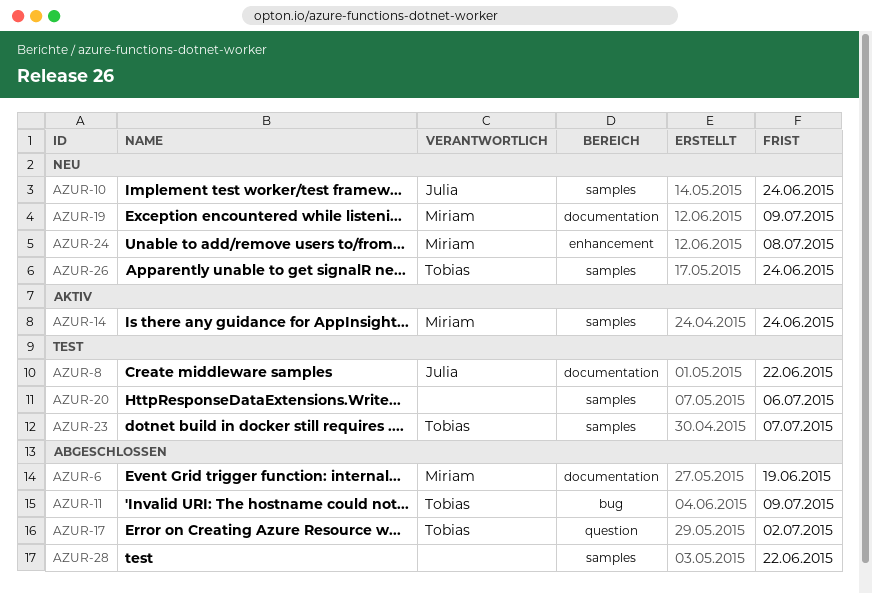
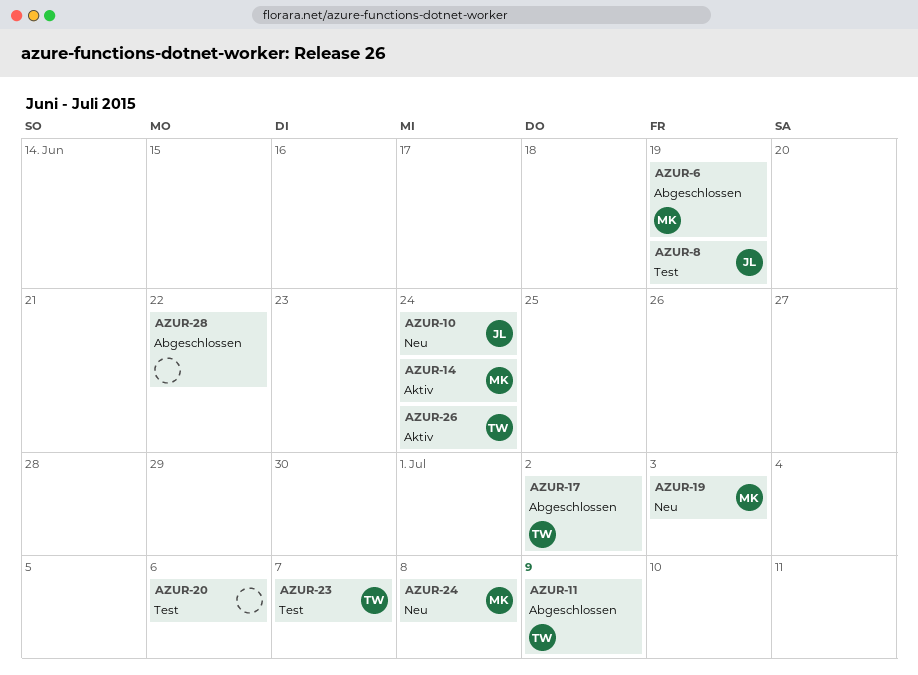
AZUR-8, due: Jun 22 -> Jun 19
AZUR-19, due: Jul 9 -> Jul 3
AZUR-26, status: Neu -> Aktiv

